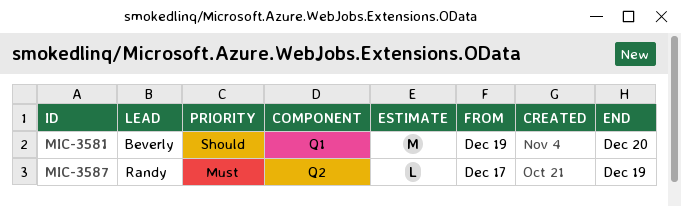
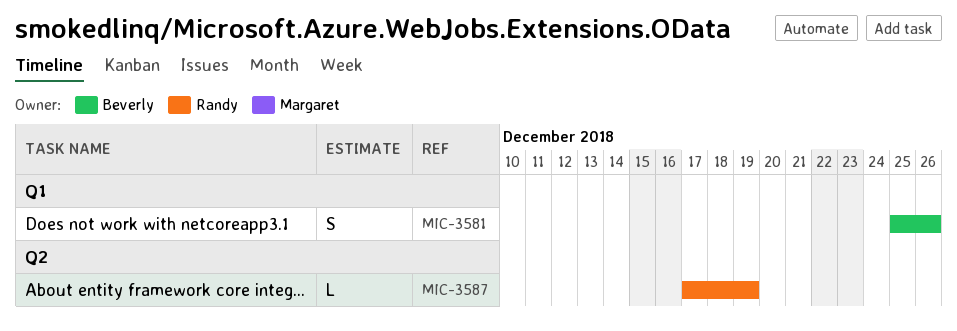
MIC-3581, estimate: M -> S
MIC-3581, start: Dec 19 -> Dec 25
MIC-3581, due: Dec 20 -> Dec 26

